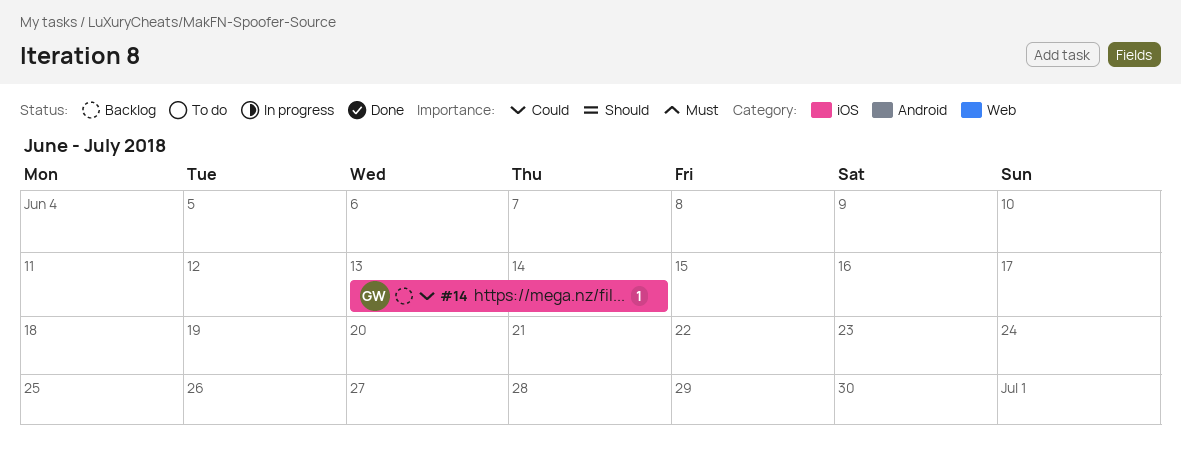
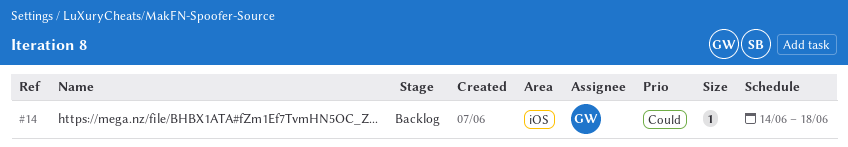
#14, start: Jun 13 -> Jun 14
#14, due: Jun 14 -> Jun 18

